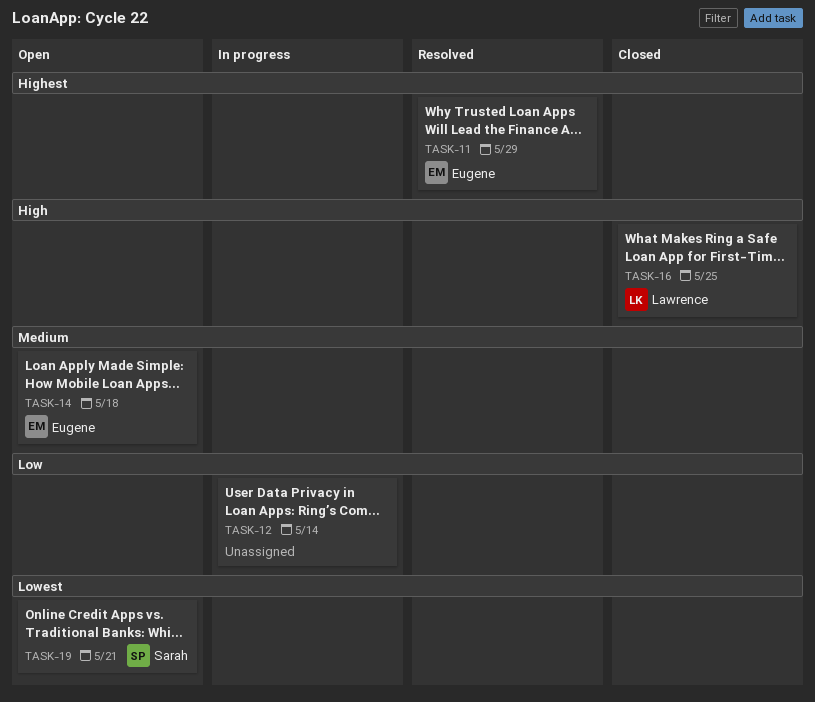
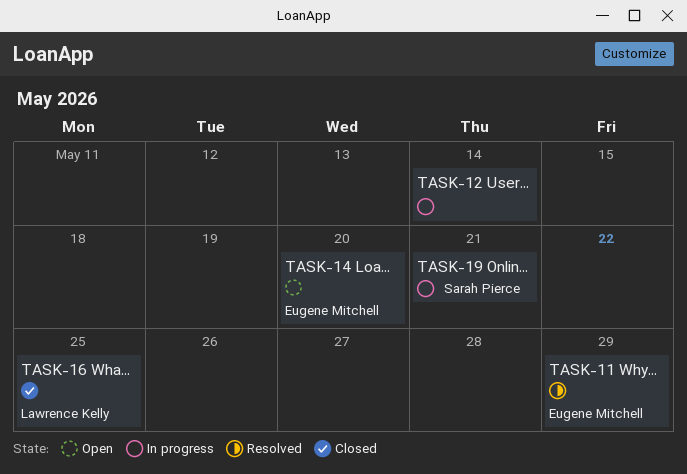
TASK-14, due: May 18 -> May 20
TASK-19, status: Open -> In progress

